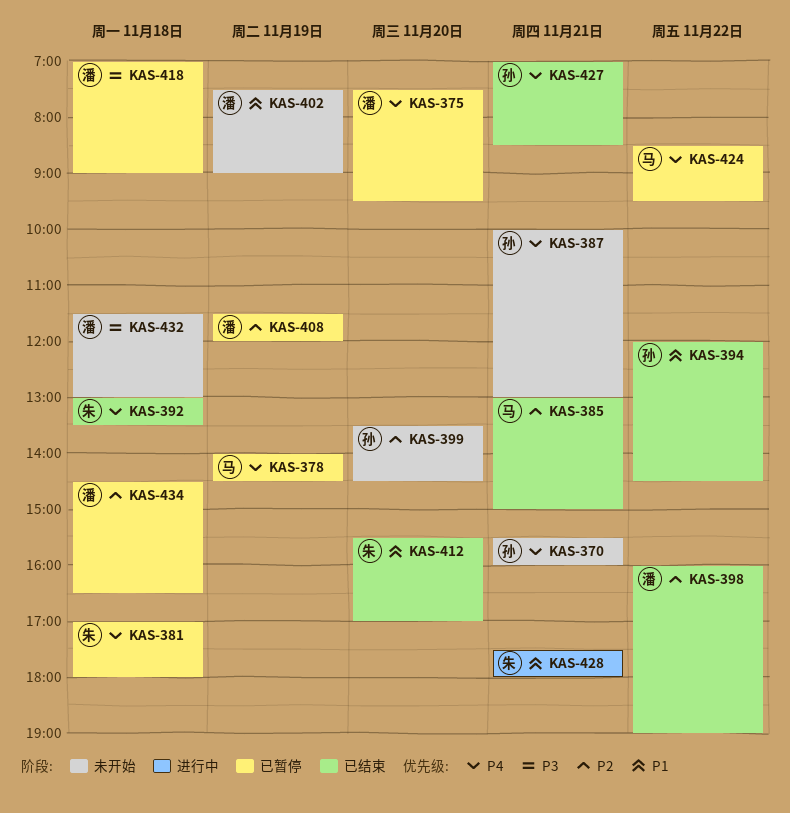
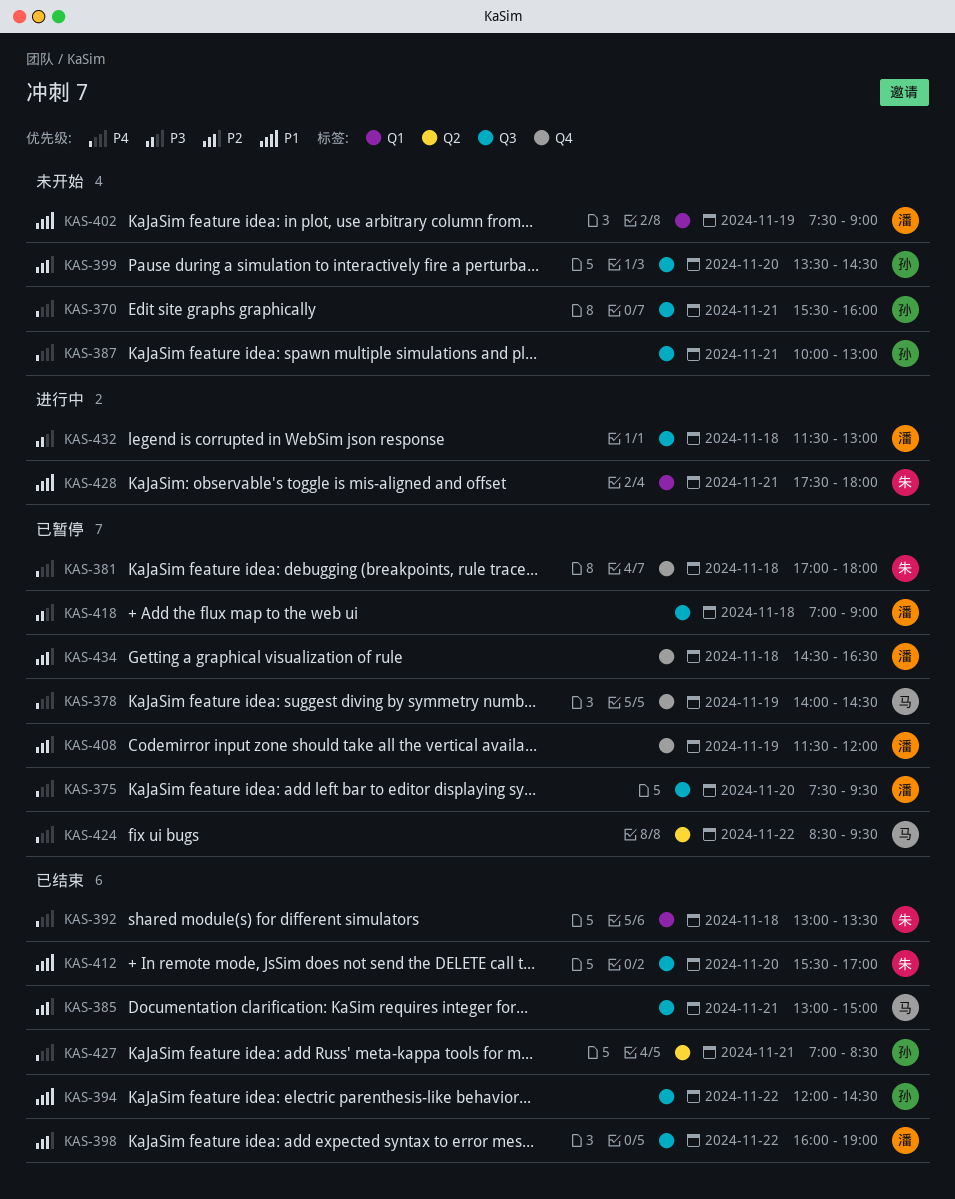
KAS-432, status: 未开始 -> 进行中

